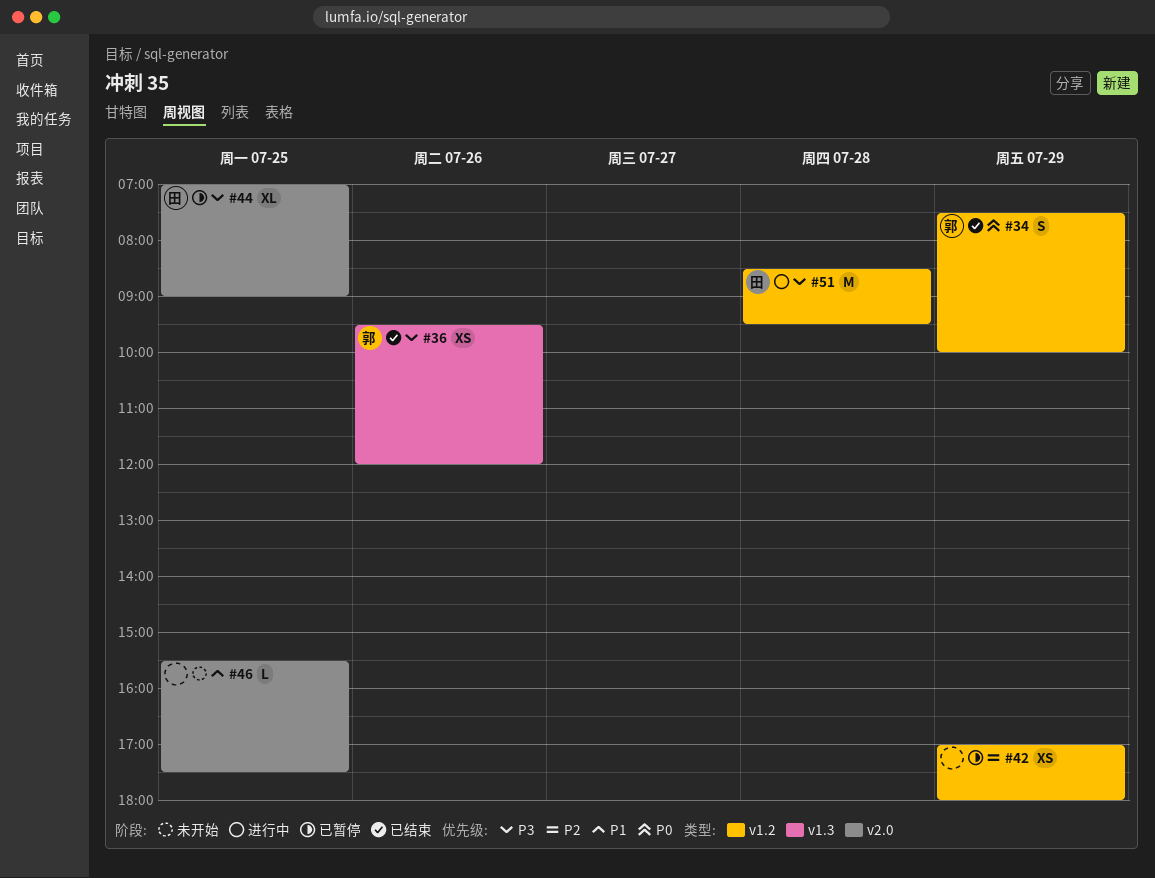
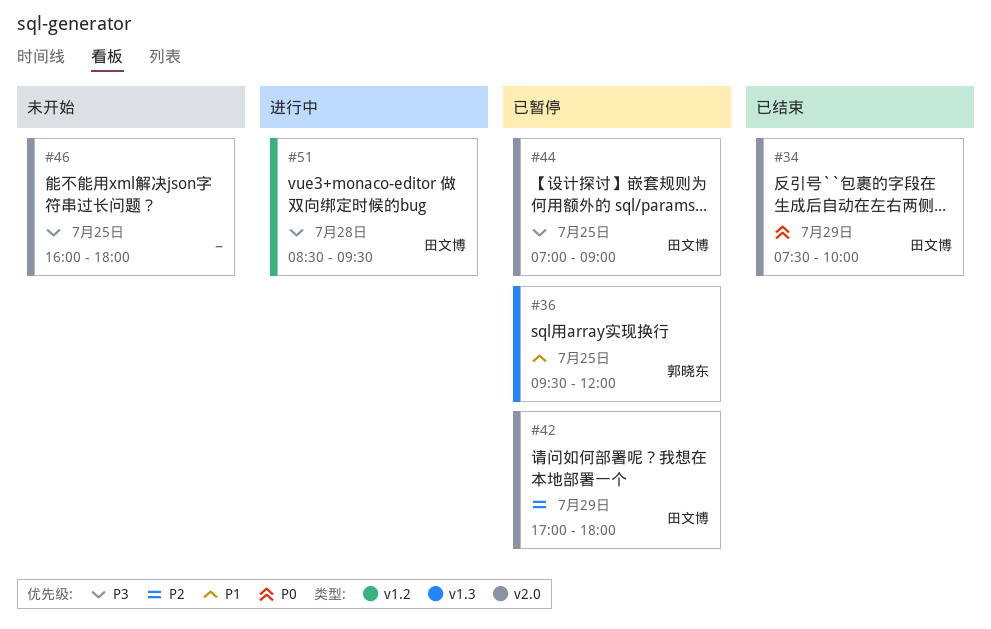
#34, owner: 郭晓东 -> 田文博
#34, label: v1.2 -> v2.0
#36, status: 已结束 -> 已暂停
#36, priority: P3 -> P1
#36, day: Jul 26 -> Jul 25
#42, owner: none -> 田文博
#42, label: v1.2 -> v2.0
#46, priority: P1 -> P3
#46, begins: 15:30 -> 16:00
#46, ends: 17:30 -> 18:00

